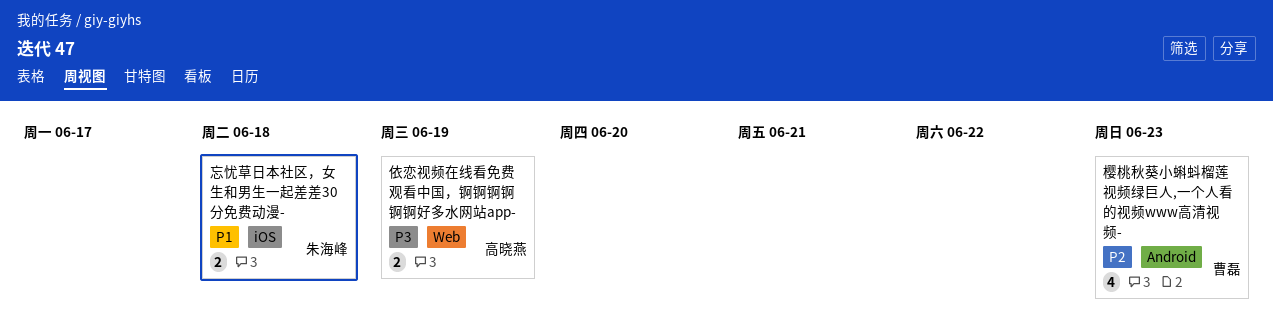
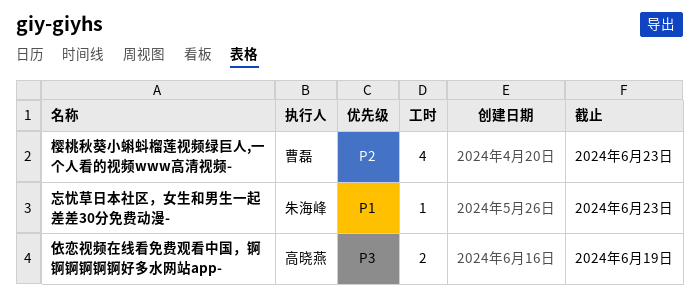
忘忧草日本社区，女生和男生一起差差30分免费动漫-, estimate: 2 -> 1
忘忧草日本社区，女生和男生一起差差30分免费动漫-, due: Jun 18 -> Jun 23

